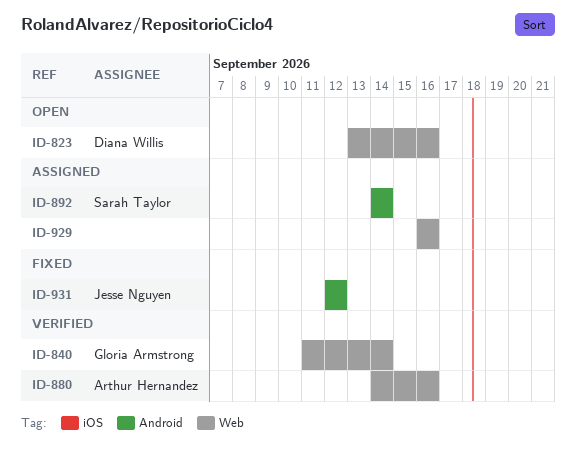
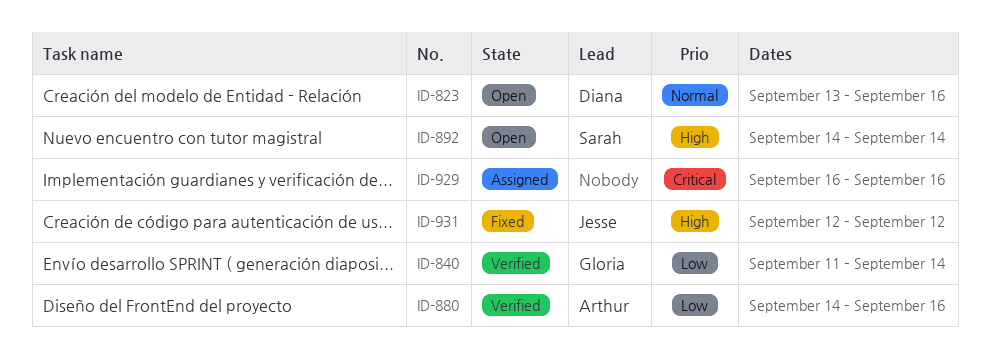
ID-892, status: Assigned -> Open

